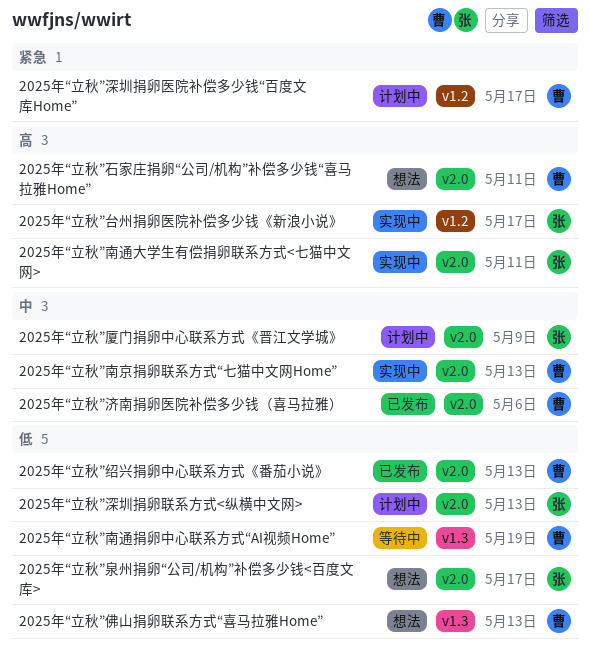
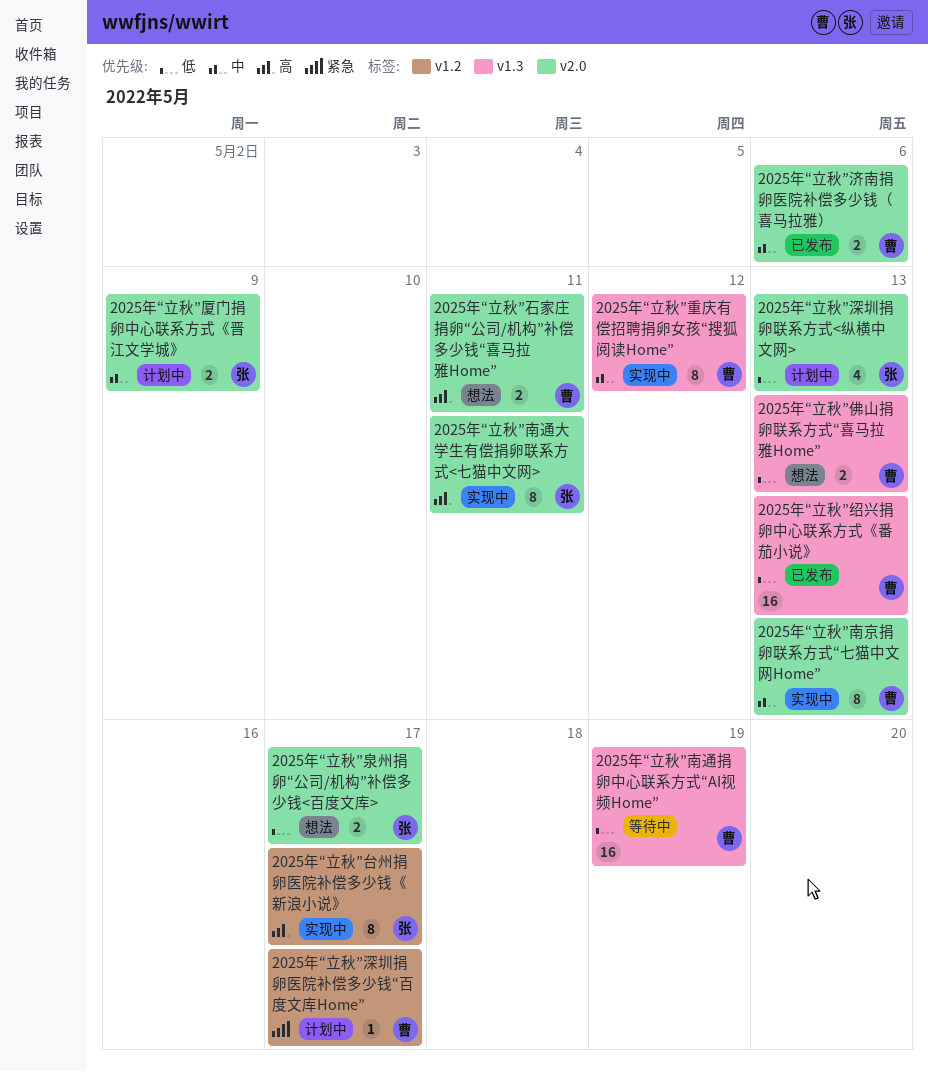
2025年“立秋”绍兴捐卵中心联系方式《番茄小说》, label: v2.0 -> v1.3
2025年“立秋”重庆有偿招聘捐卵女孩“搜狐阅读Home”: none -> present

